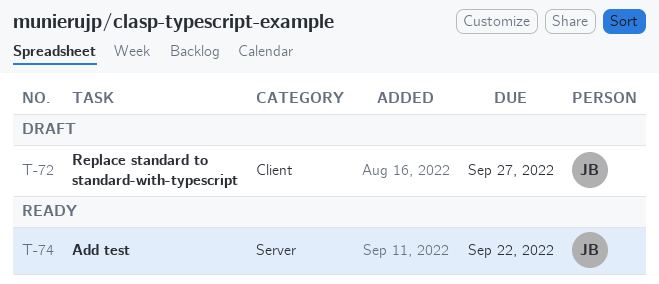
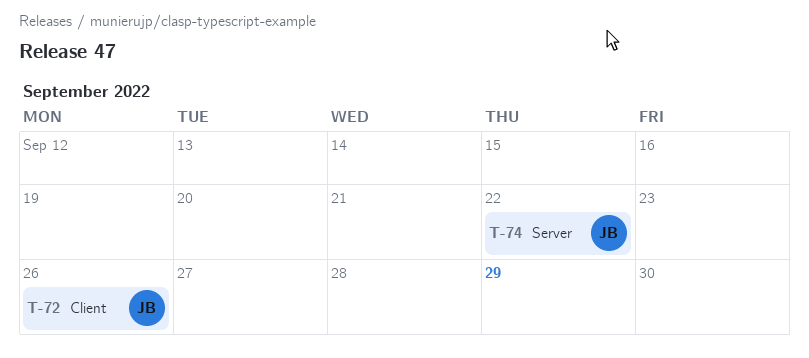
T-72, due: Sep 27 -> Sep 26

